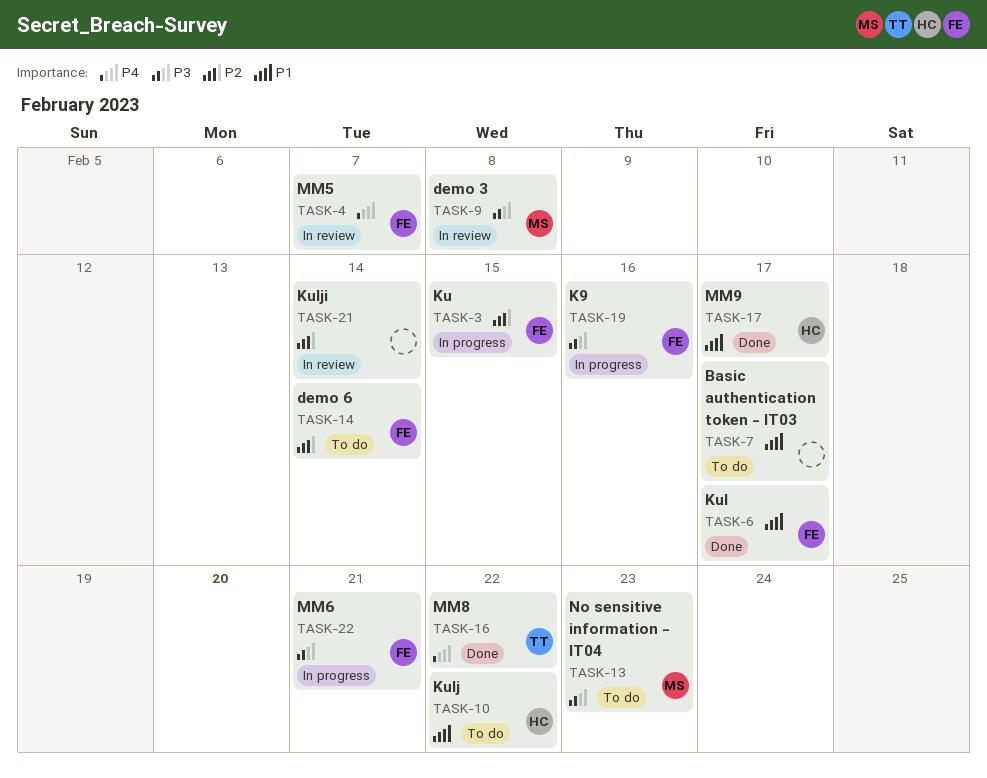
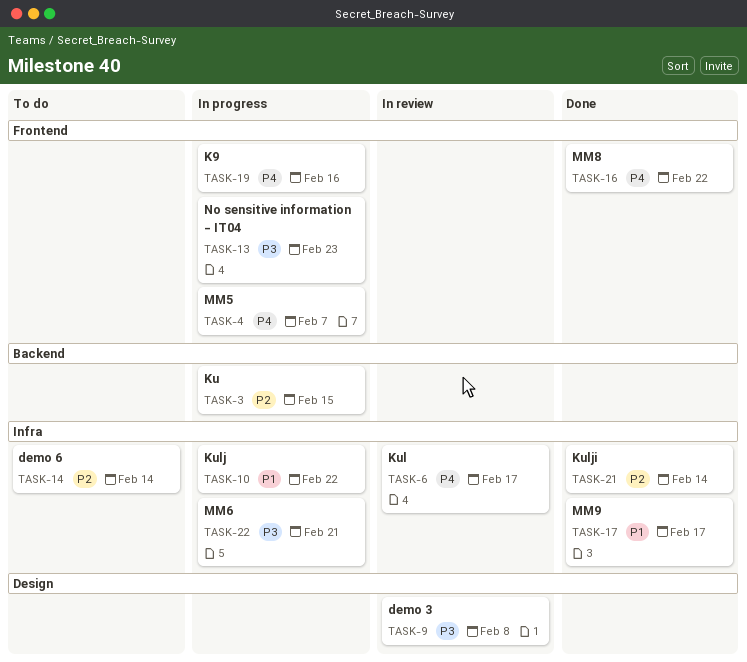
TASK-4, status: In review -> In progress
TASK-6, status: Done -> In review
TASK-6, priority: P1 -> P4
TASK-7: present -> none
TASK-10, status: To do -> In progress
TASK-13, status: To do -> In progress
TASK-19, priority: P3 -> P4
TASK-21, status: In review -> Done

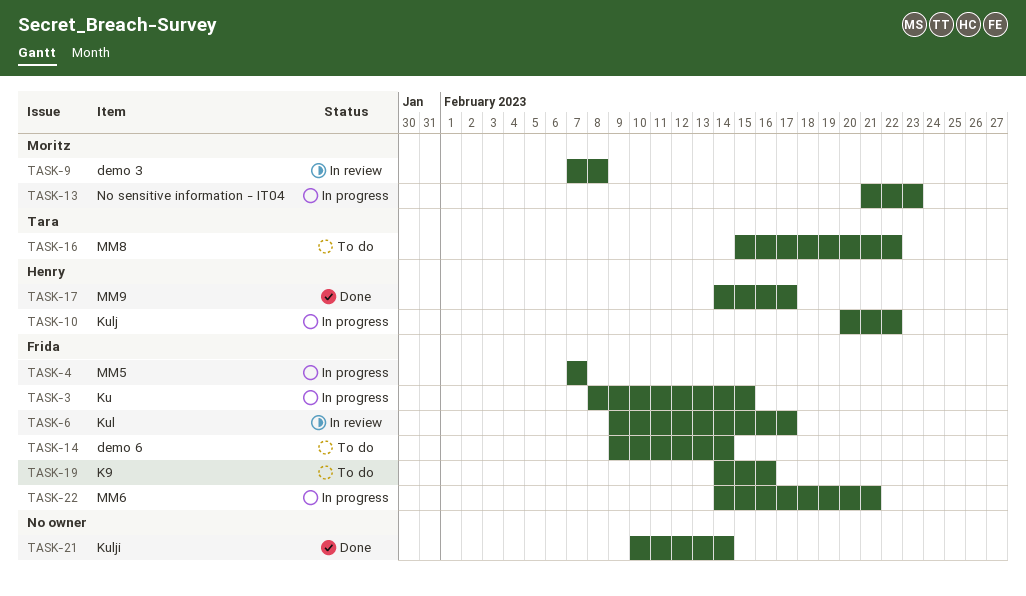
TASK-16, status: Done -> To do
TASK-19, status: In progress -> To do

